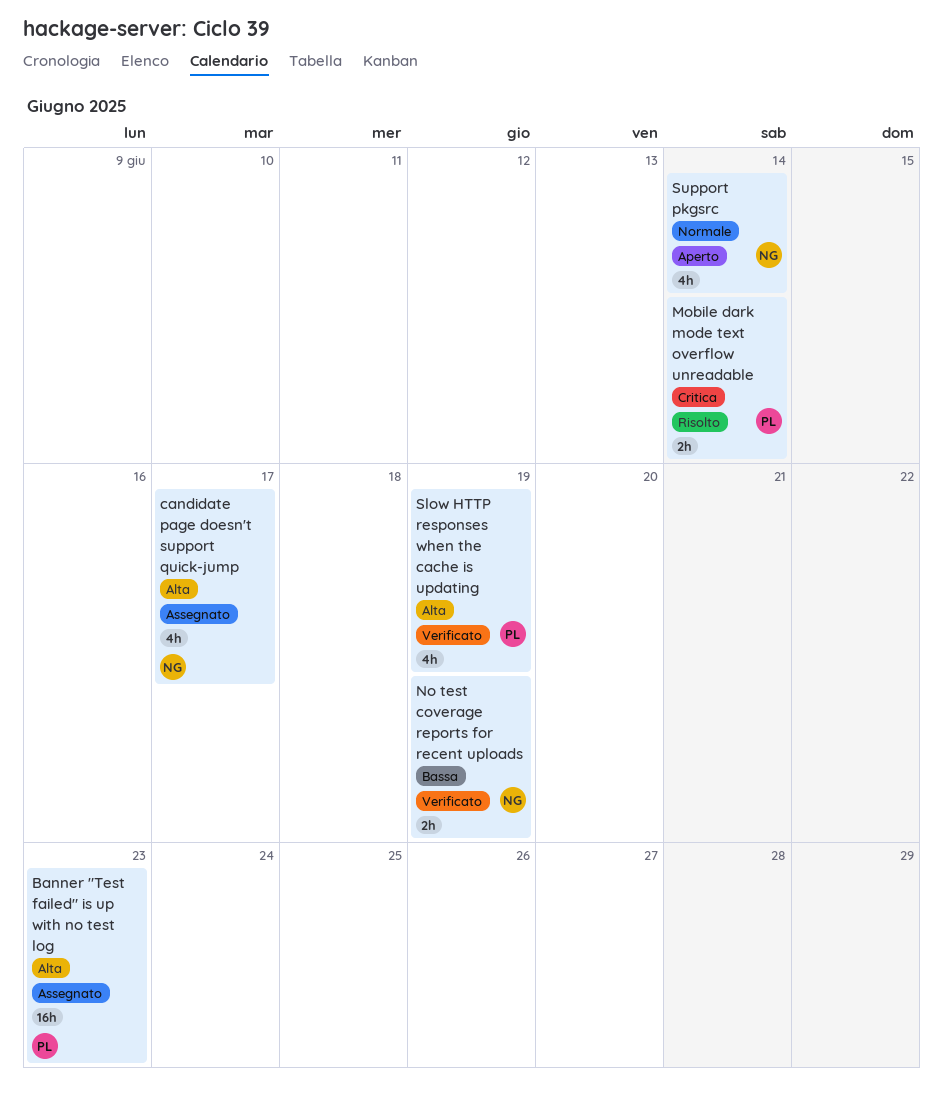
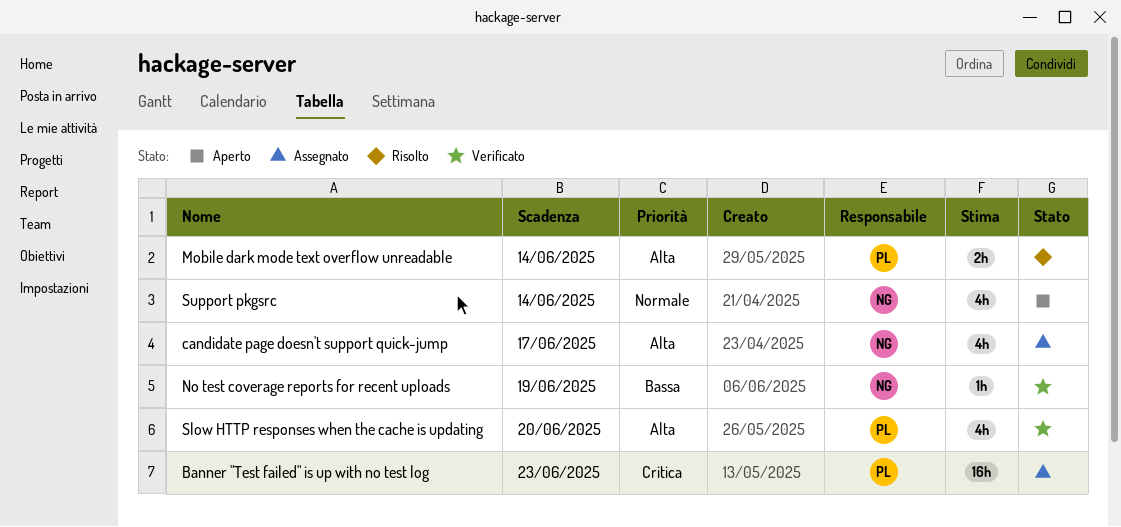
Banner "Test failed" is up with no test log, priority: Alta -> Critica
Mobile dark mode text overflow unreadable, priority: Critica -> Alta
No test coverage reports for recent uploads, estimate: 2h -> 1h
Slow HTTP responses when the cache is updating, due: Jun 19 -> Jun 20

